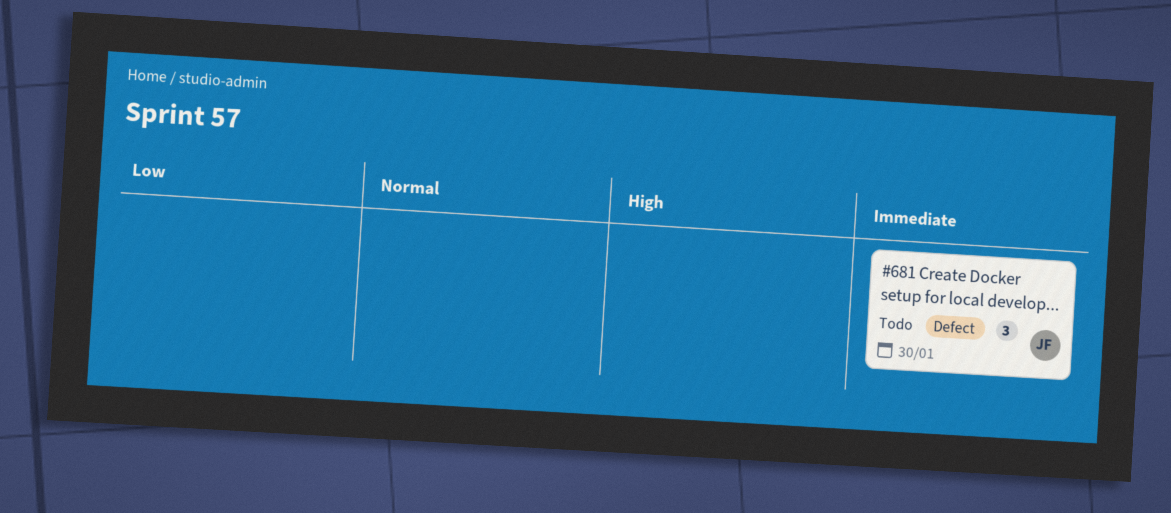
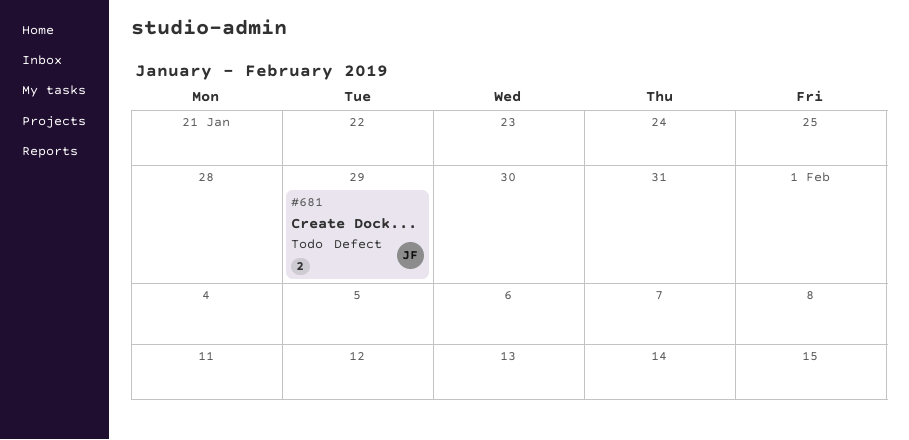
#681, estimate: 3 -> 2
#681, due: Jan 30 -> Jan 29

